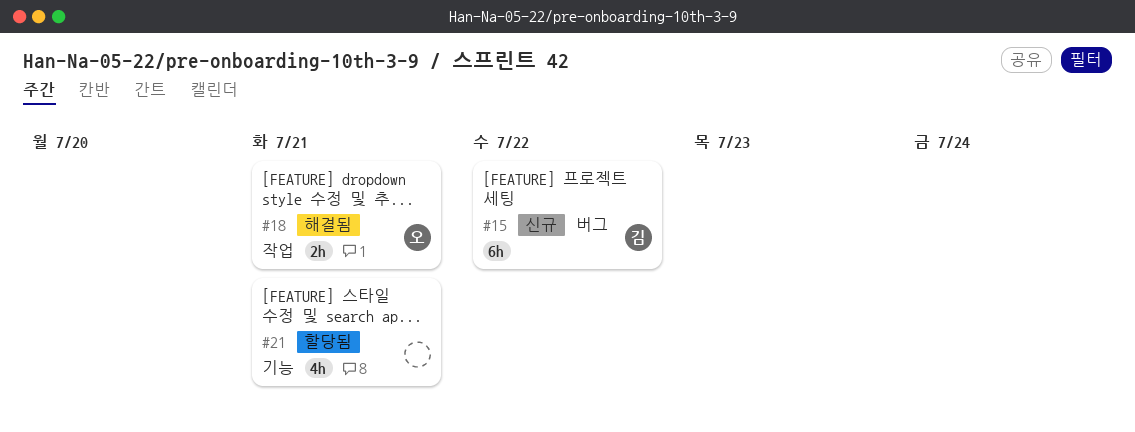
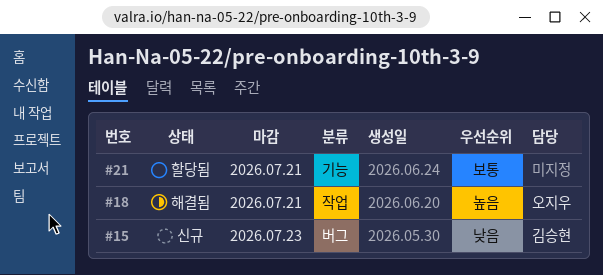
#15, due: Jul 22 -> Jul 23

